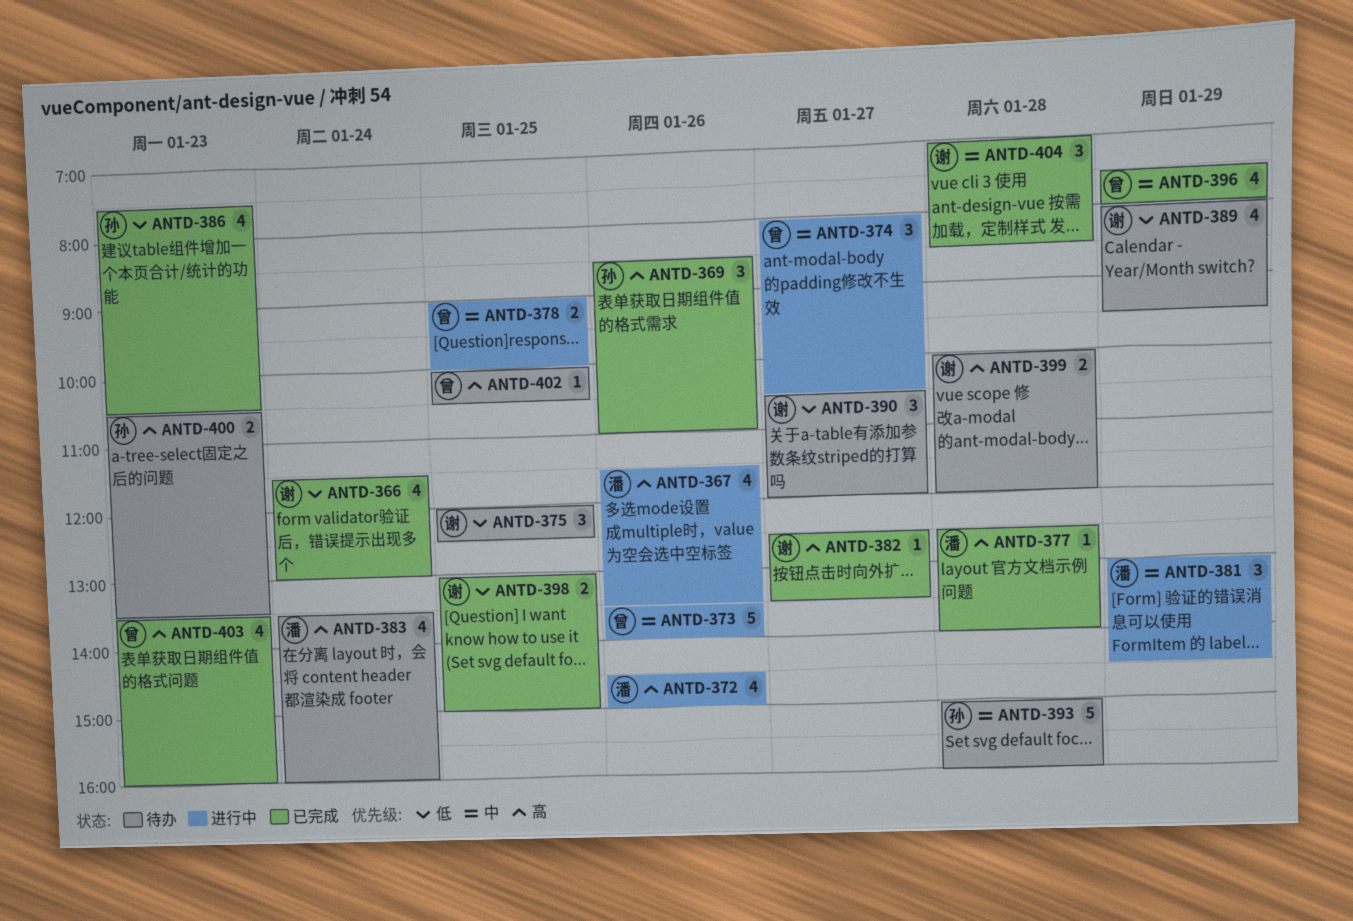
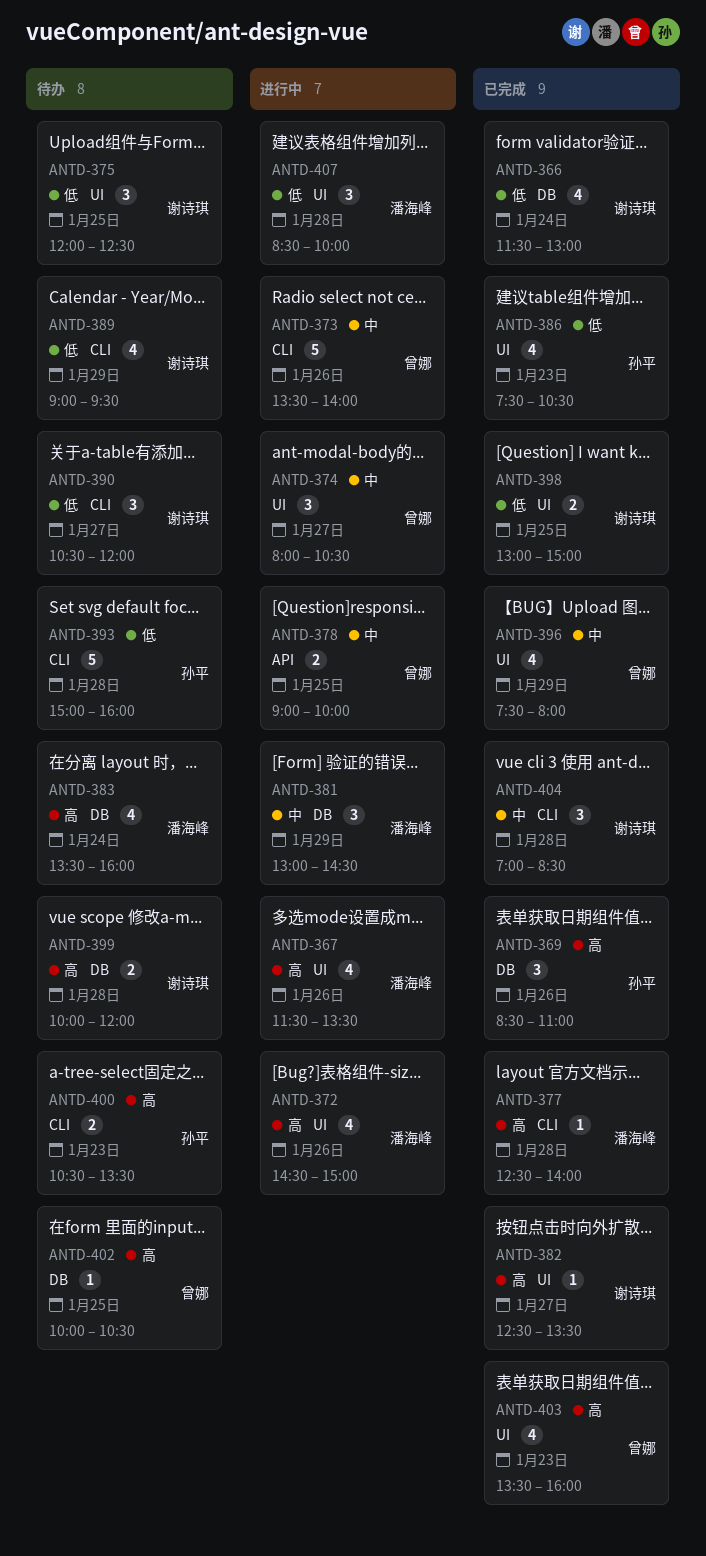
ANTD-389, begins: 08:00 -> 09:00
ANTD-393, priority: 中 -> 低
ANTD-407: none -> present

